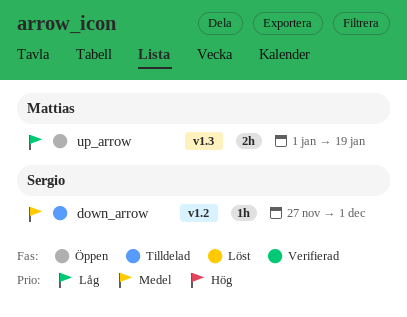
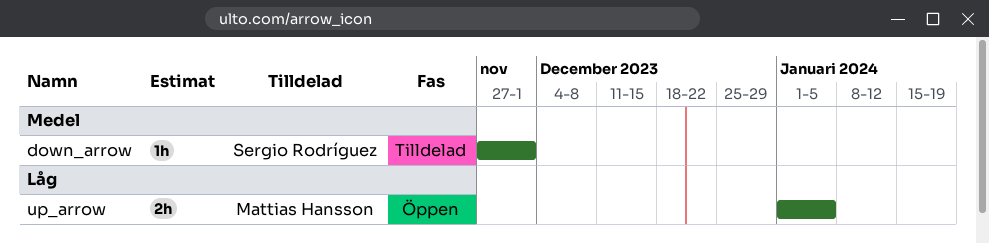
up_arrow, due: Jan 19 -> Jan 5

